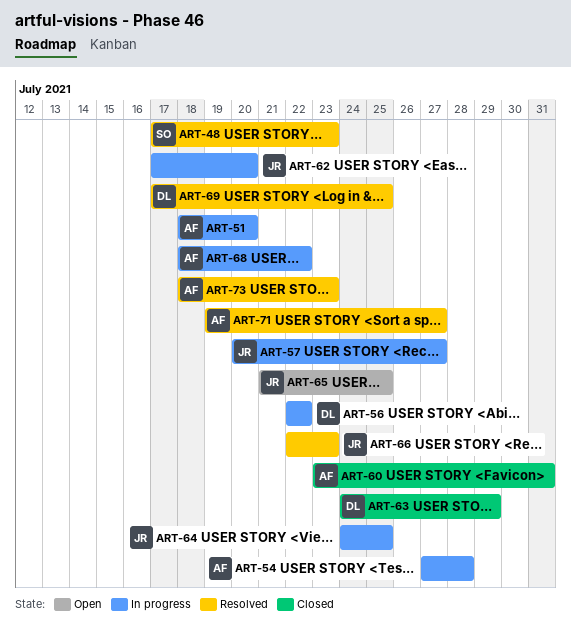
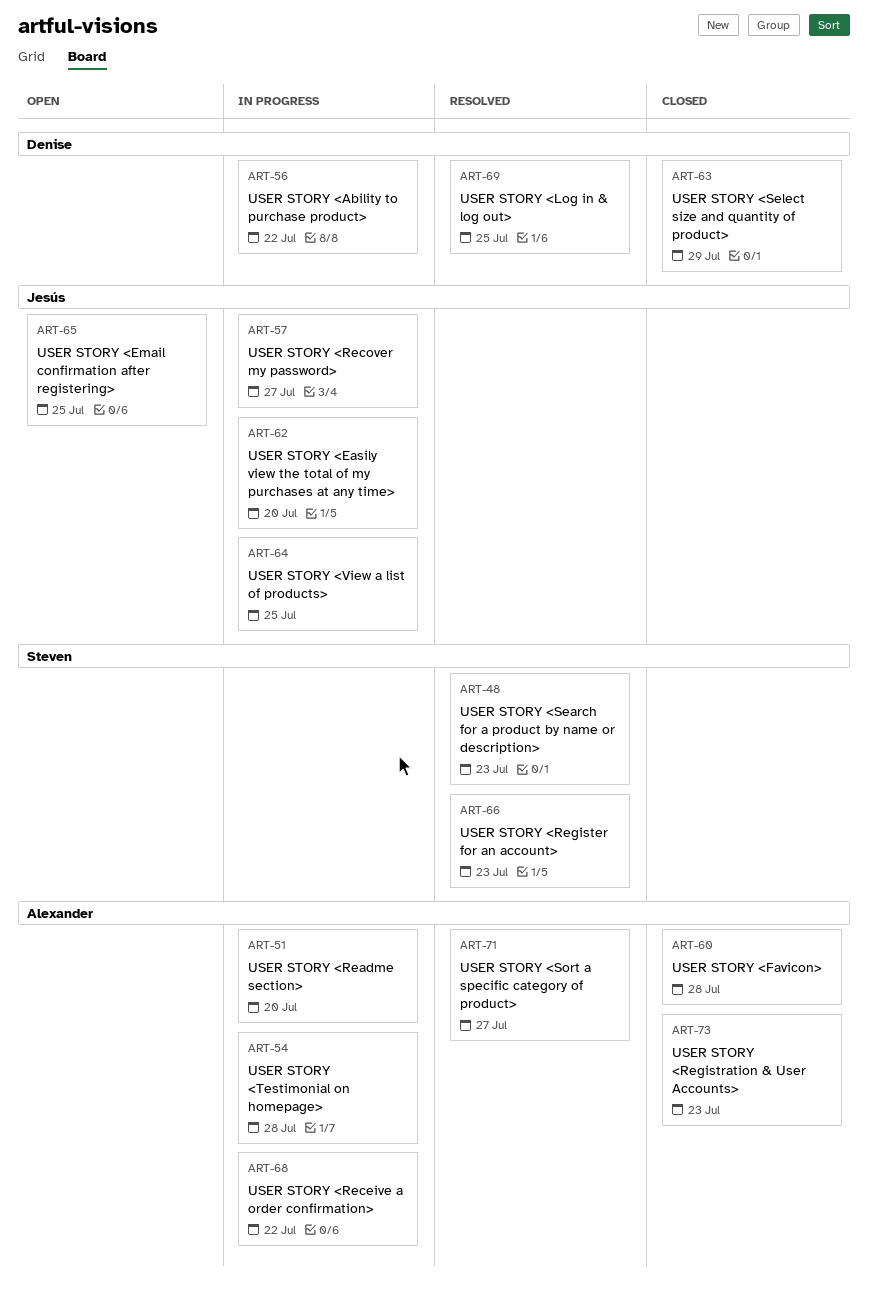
ART-60, due: Jul 31 -> Jul 28
ART-66, owner: Jesús -> Steven
ART-73, status: Resolved -> Closed

